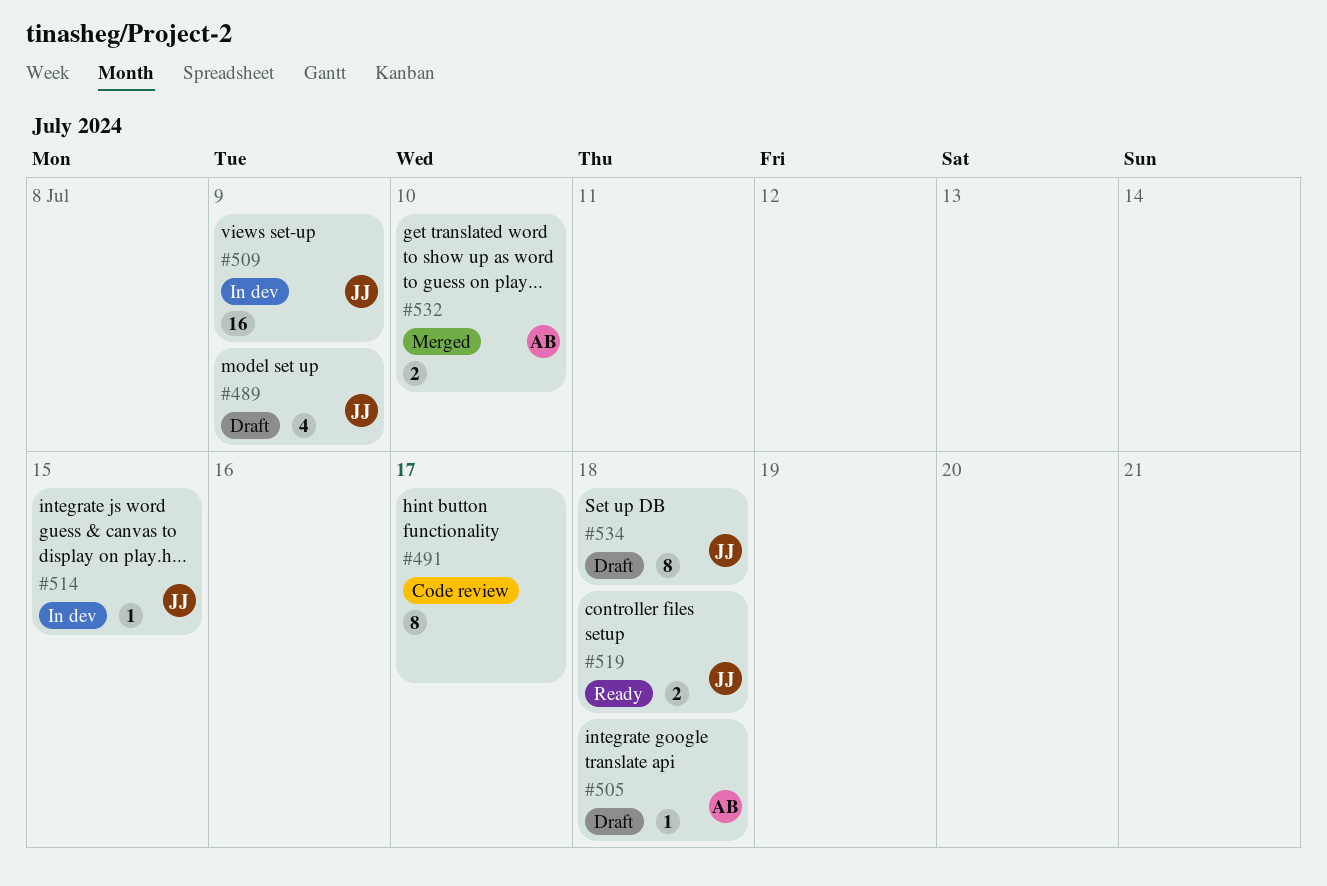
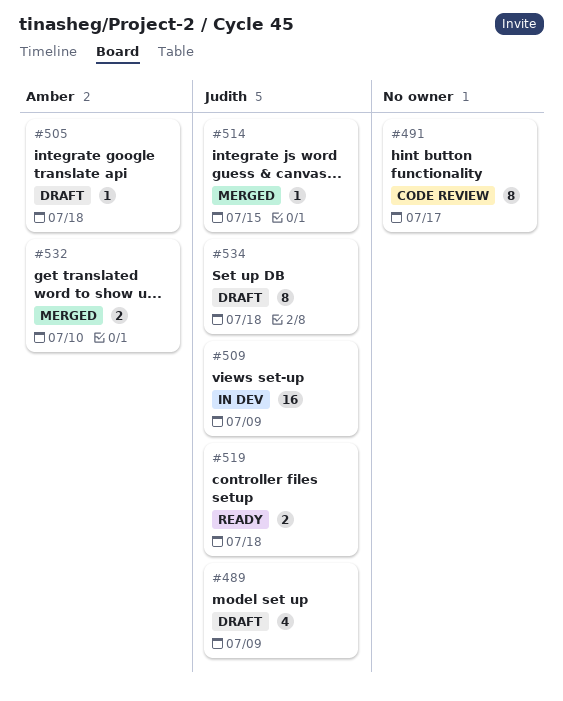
#514, status: In dev -> Merged

